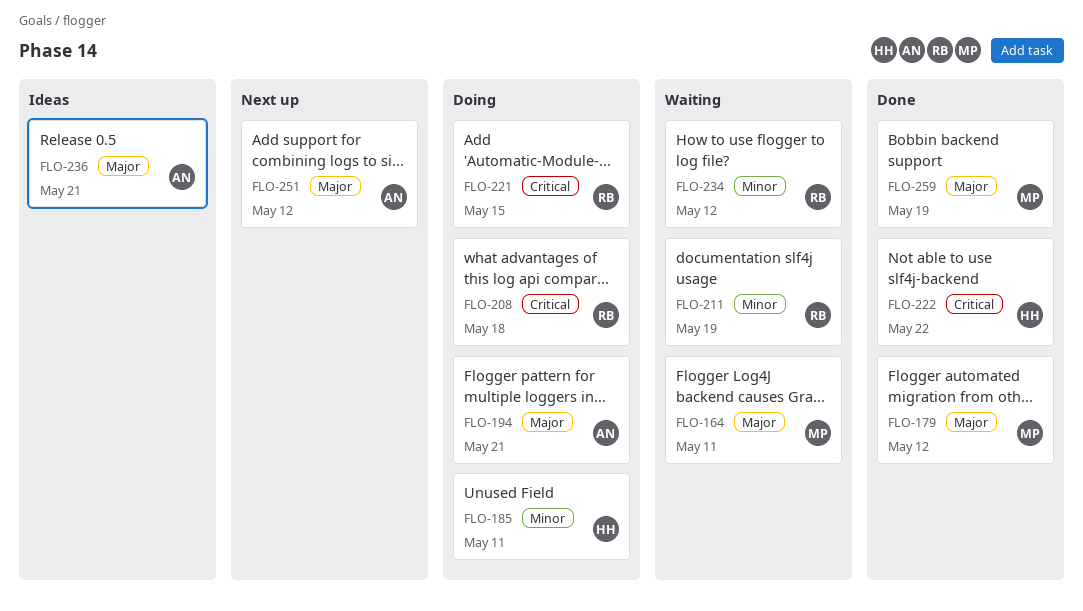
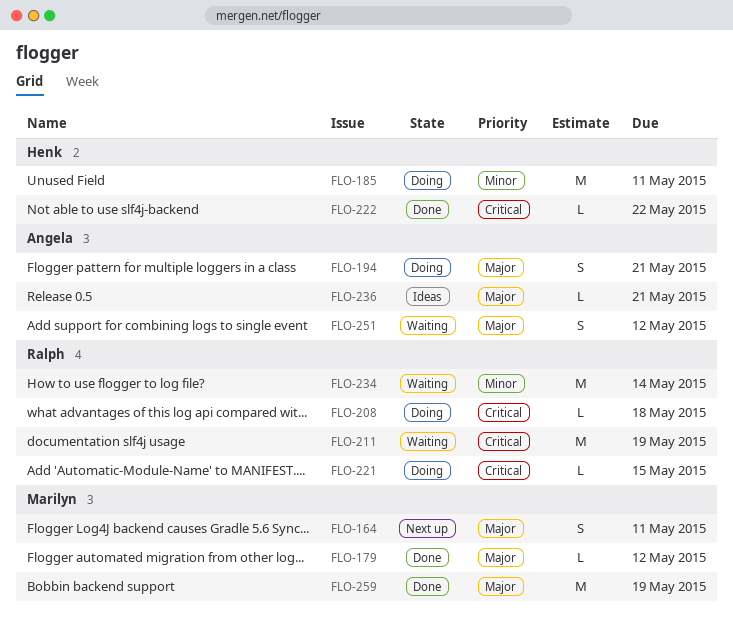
FLO-164, status: Waiting -> Next up
FLO-211, priority: Minor -> Critical
FLO-234, due: May 12 -> May 14
FLO-251, status: Next up -> Waiting

